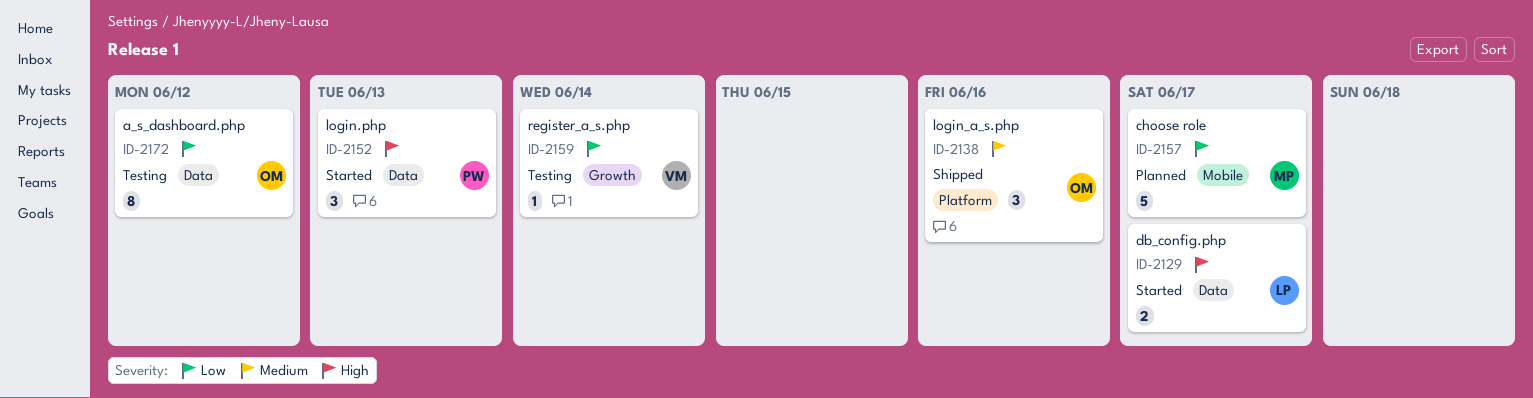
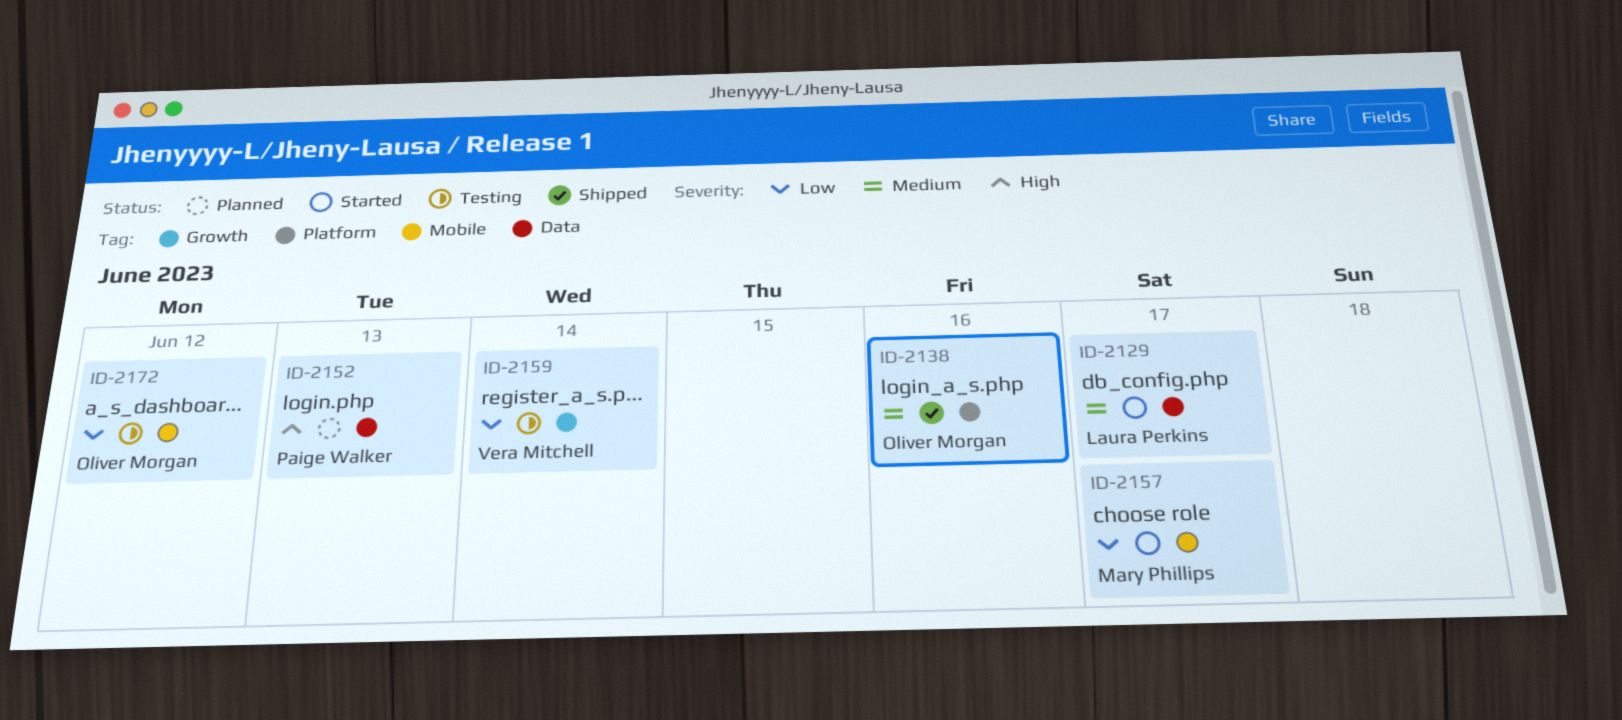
ID-2129, priority: High -> Medium
ID-2152, status: Started -> Planned
ID-2157, status: Planned -> Started
ID-2172, label: Data -> Mobile

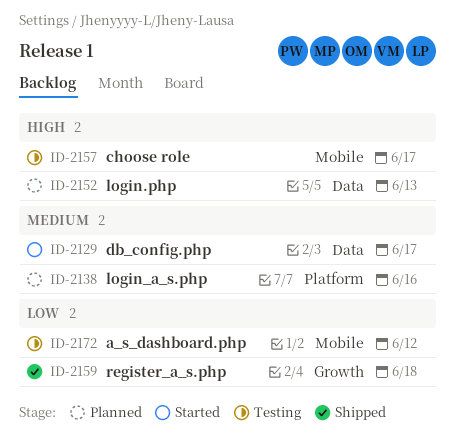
ID-2138, status: Shipped -> Planned
ID-2157, status: Started -> Testing
ID-2157, priority: Low -> High
ID-2159, status: Testing -> Shipped
ID-2159, due: Jun 14 -> Jun 18

